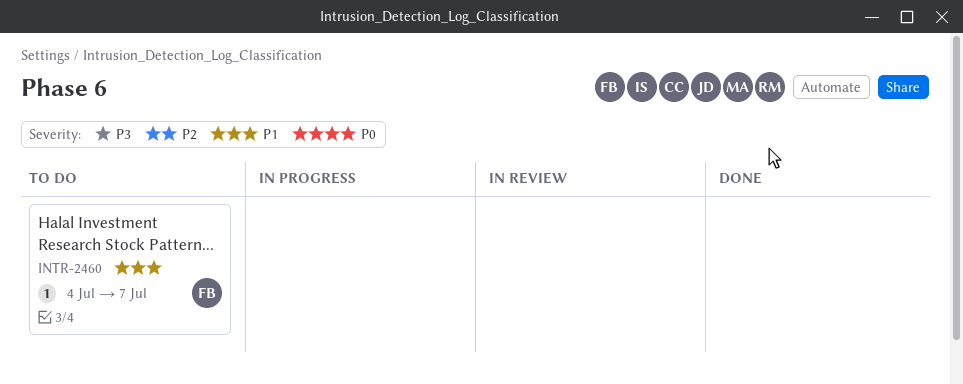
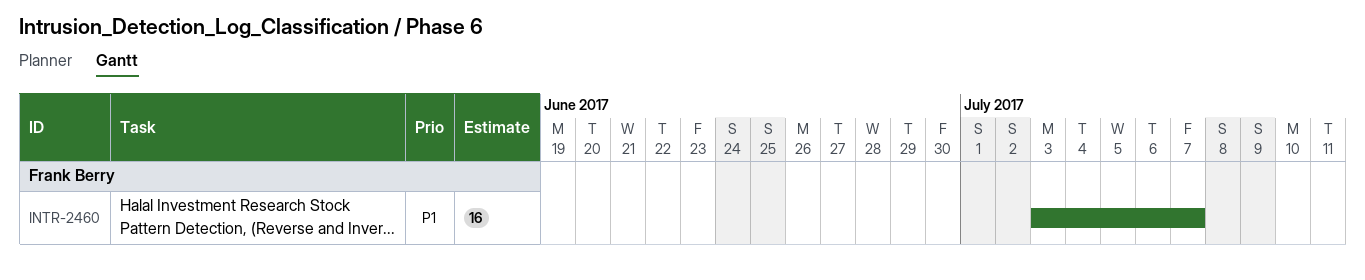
INTR-2460, estimate: 1 -> 16
INTR-2460, start: Jul 4 -> Jul 3

